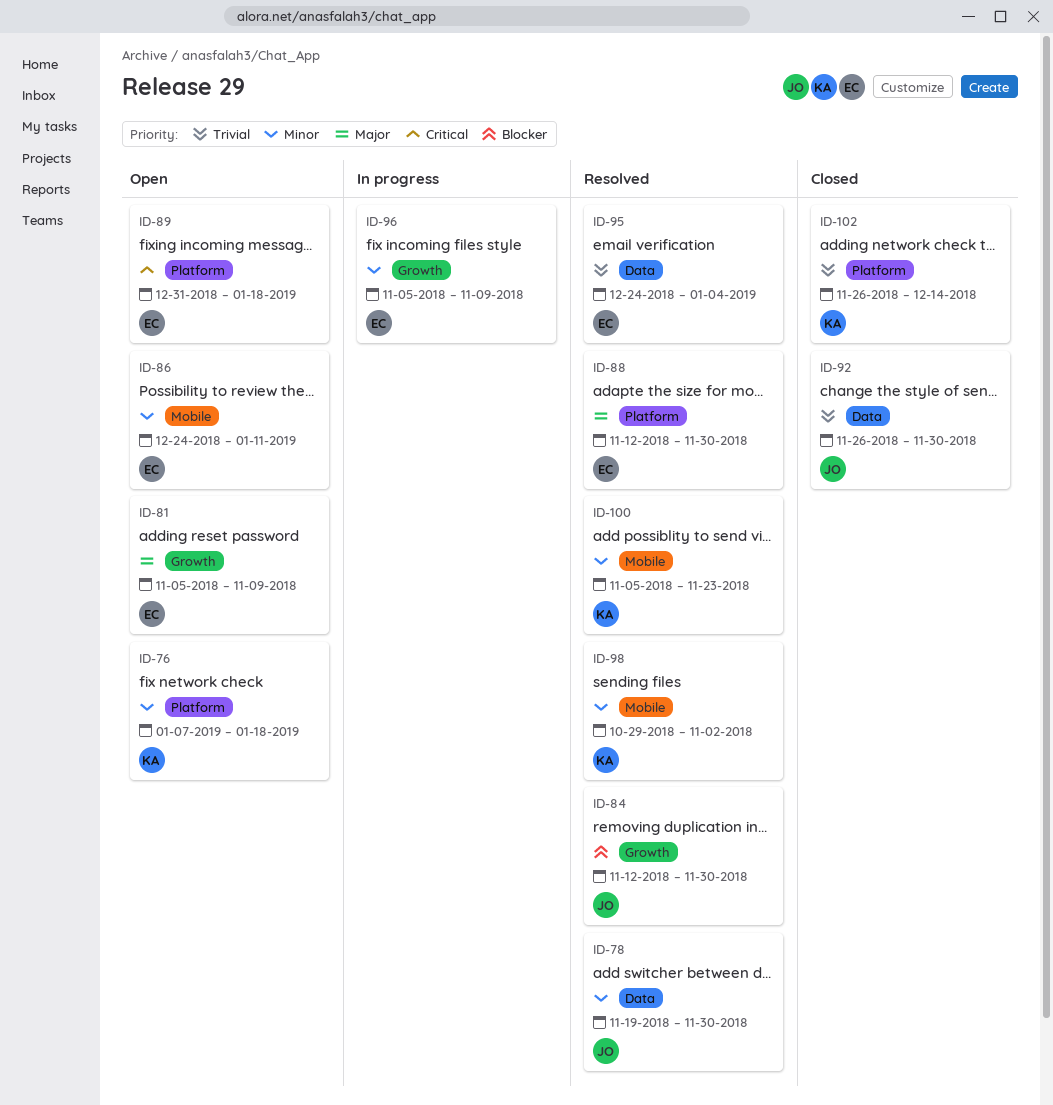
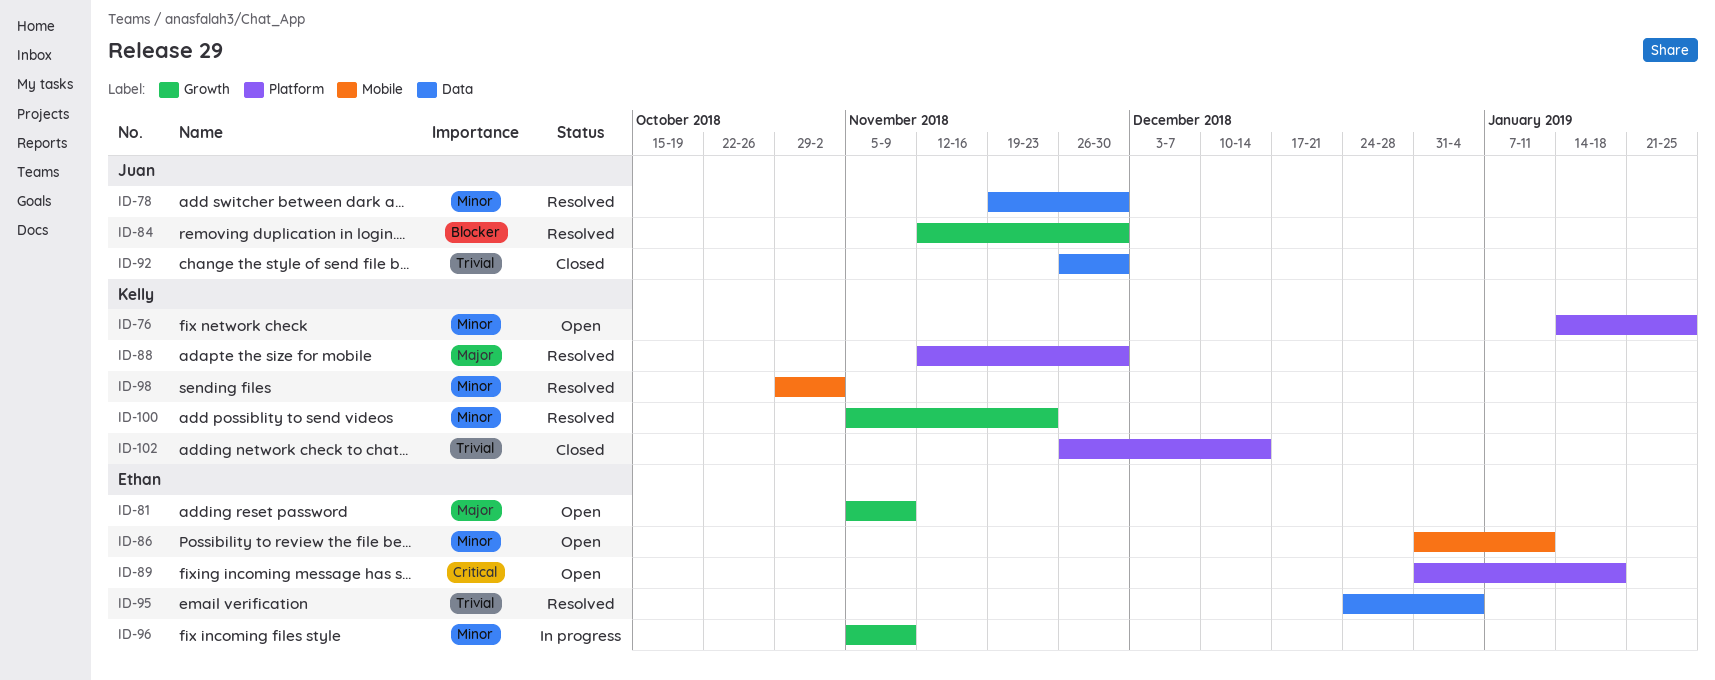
ID-76, start: Jan 7 -> Jan 14
ID-76, due: Jan 18 -> Jan 25
ID-86, start: Dec 24 -> Dec 31
ID-88, owner: Ethan -> Kelly
ID-100, label: Mobile -> Growth

